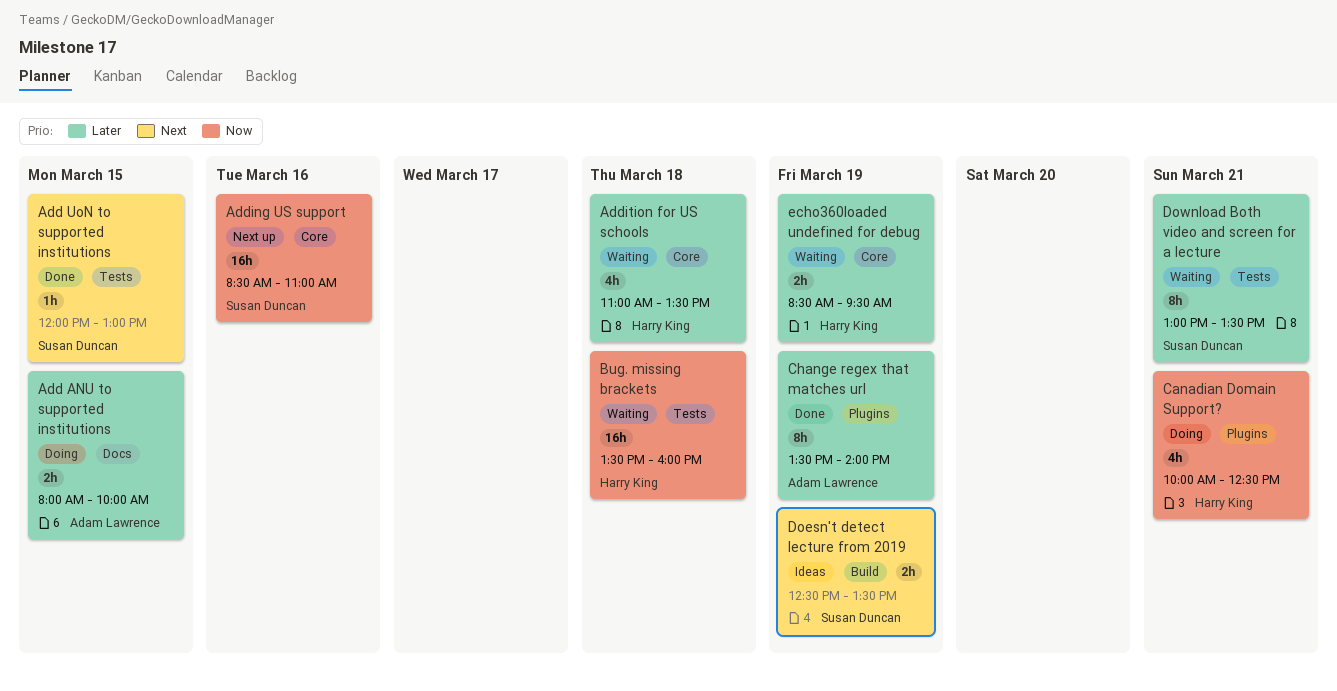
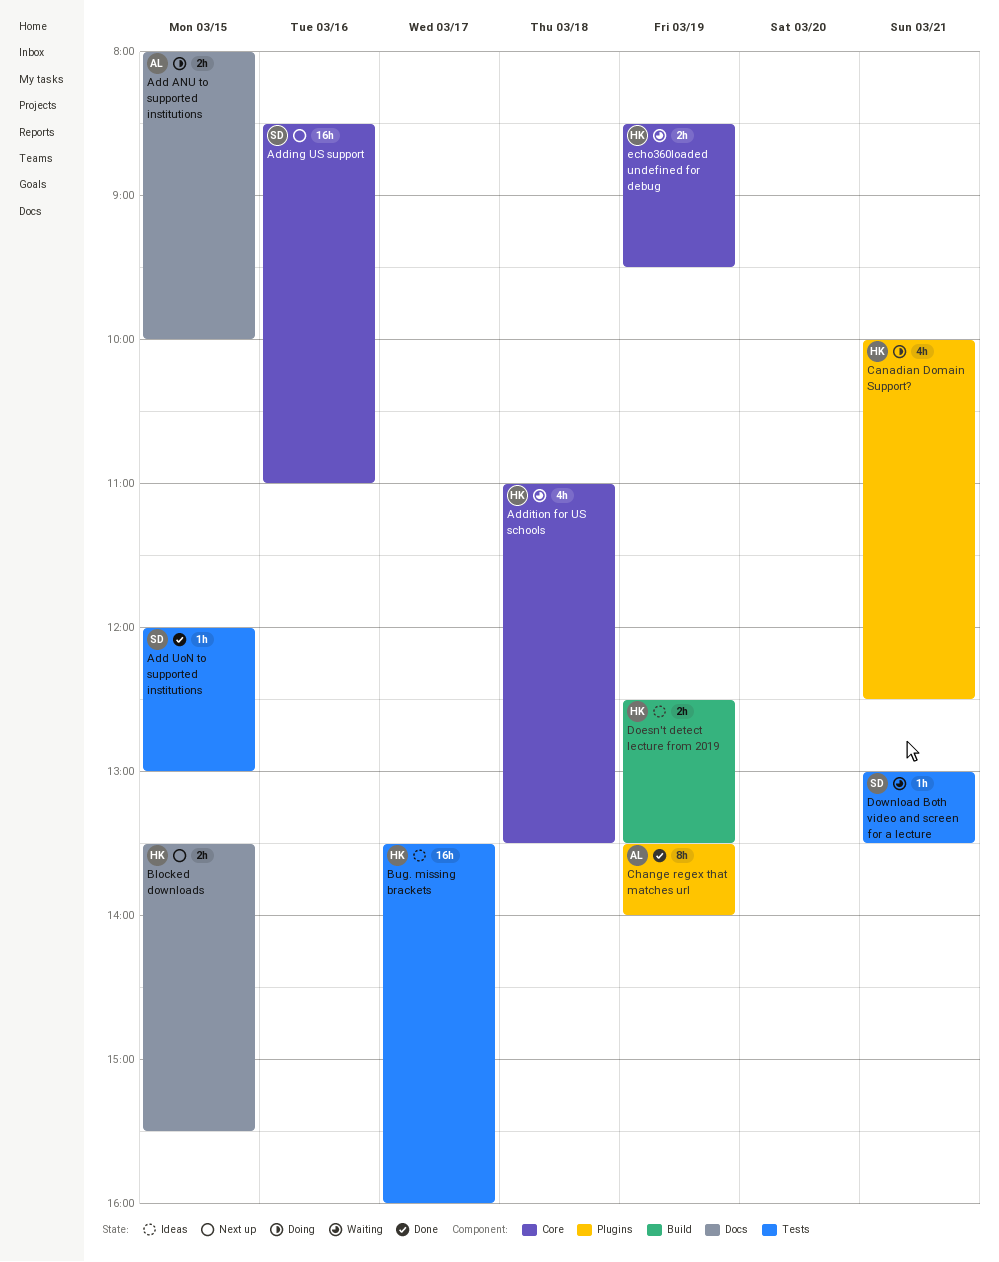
Blocked downloads: none -> present
Bug. missing brackets, status: Waiting -> Ideas
Bug. missing brackets, day: Mar 18 -> Mar 17
Doesn't detect lecture from 2019, owner: Susan Duncan -> Harry King
Download Both video and screen for a lecture, estimate: 8h -> 1h

